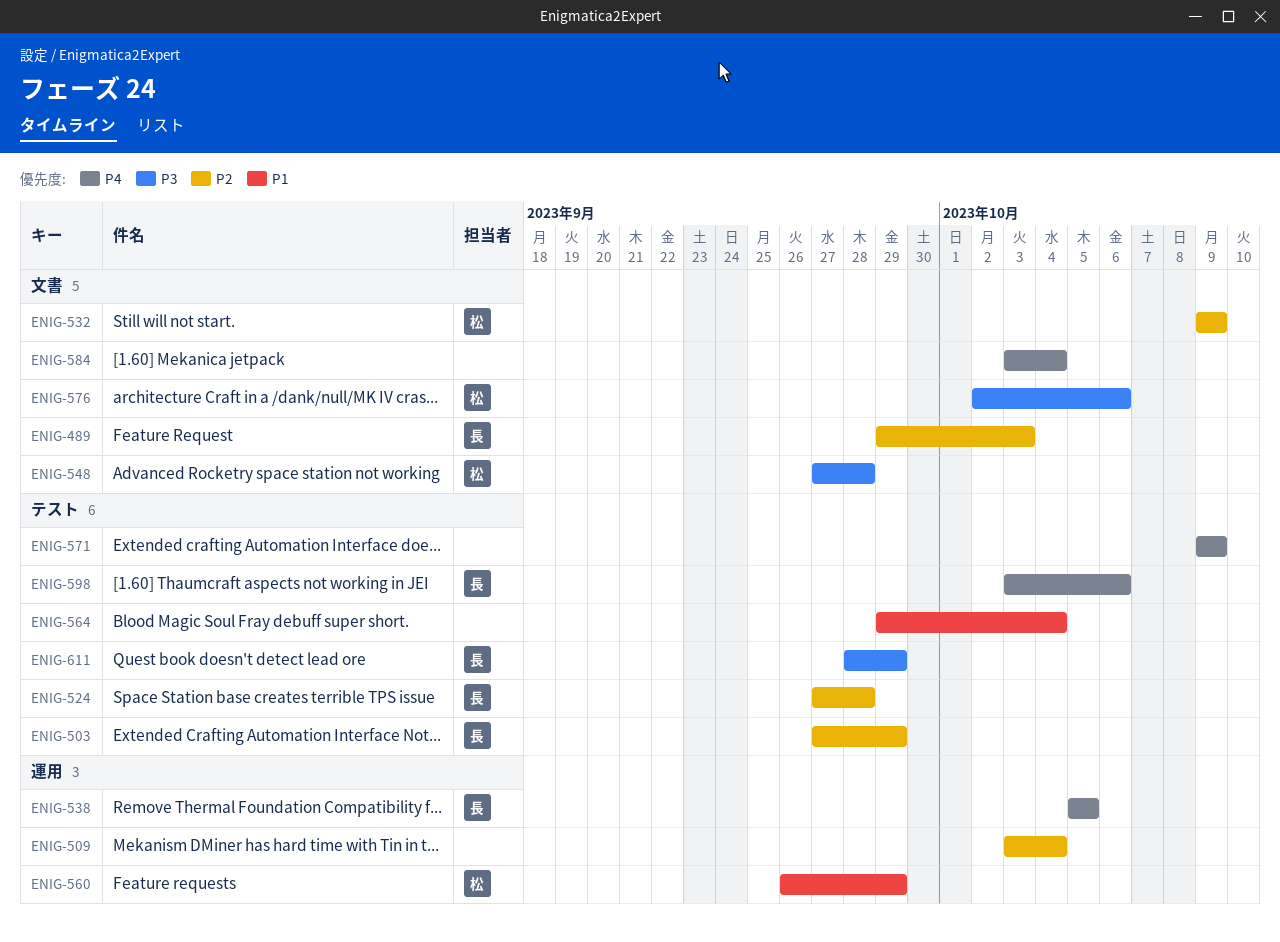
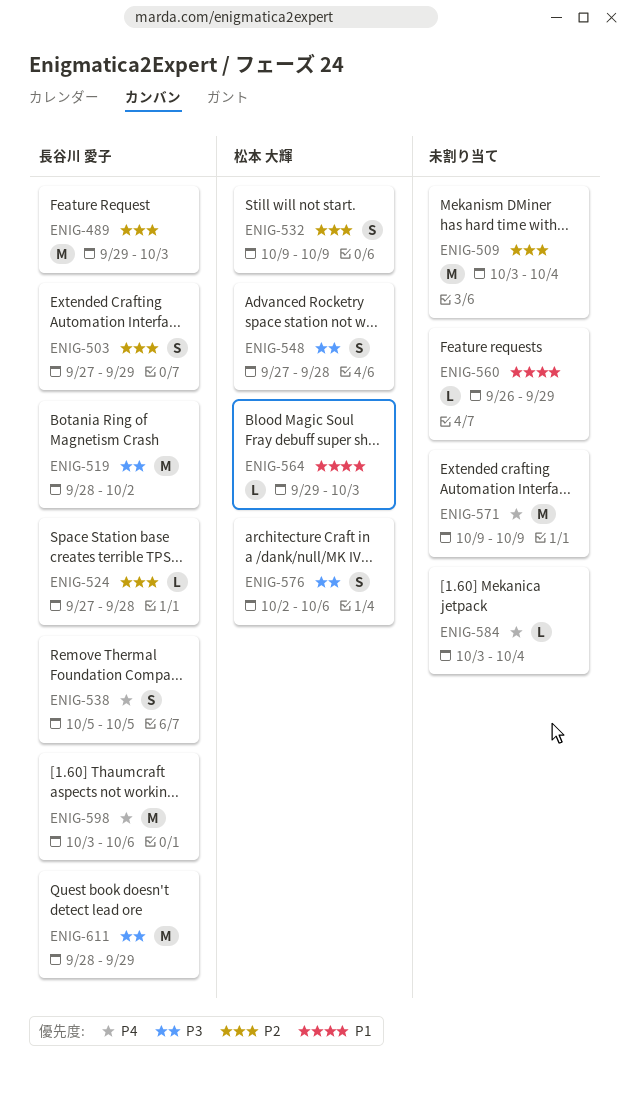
ENIG-519: none -> present
ENIG-560, owner: 松本 大輝 -> none
ENIG-564, owner: none -> 松本 大輝
ENIG-564, due: Oct 4 -> Oct 3

